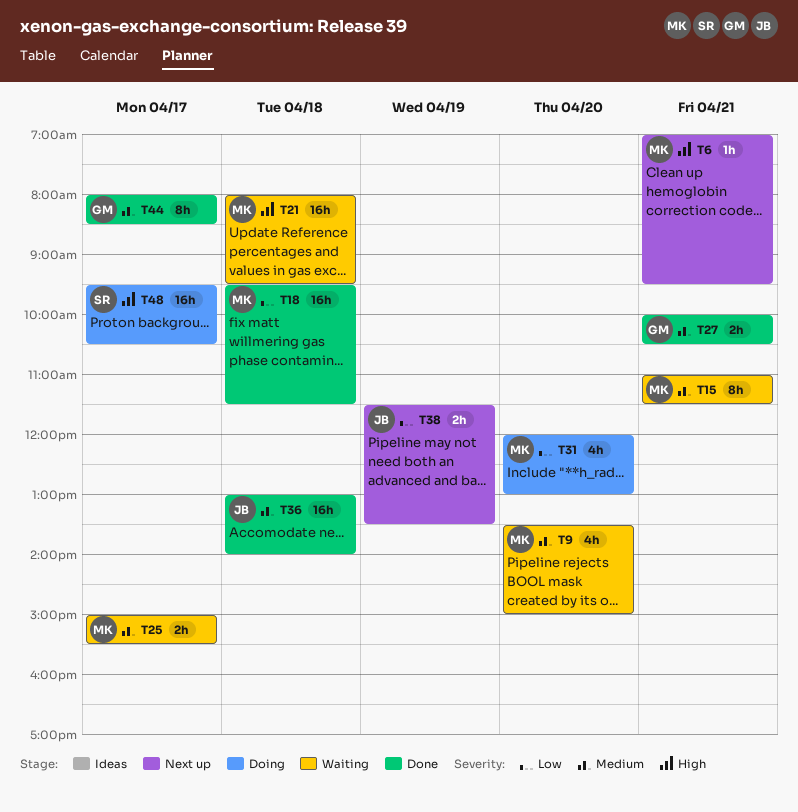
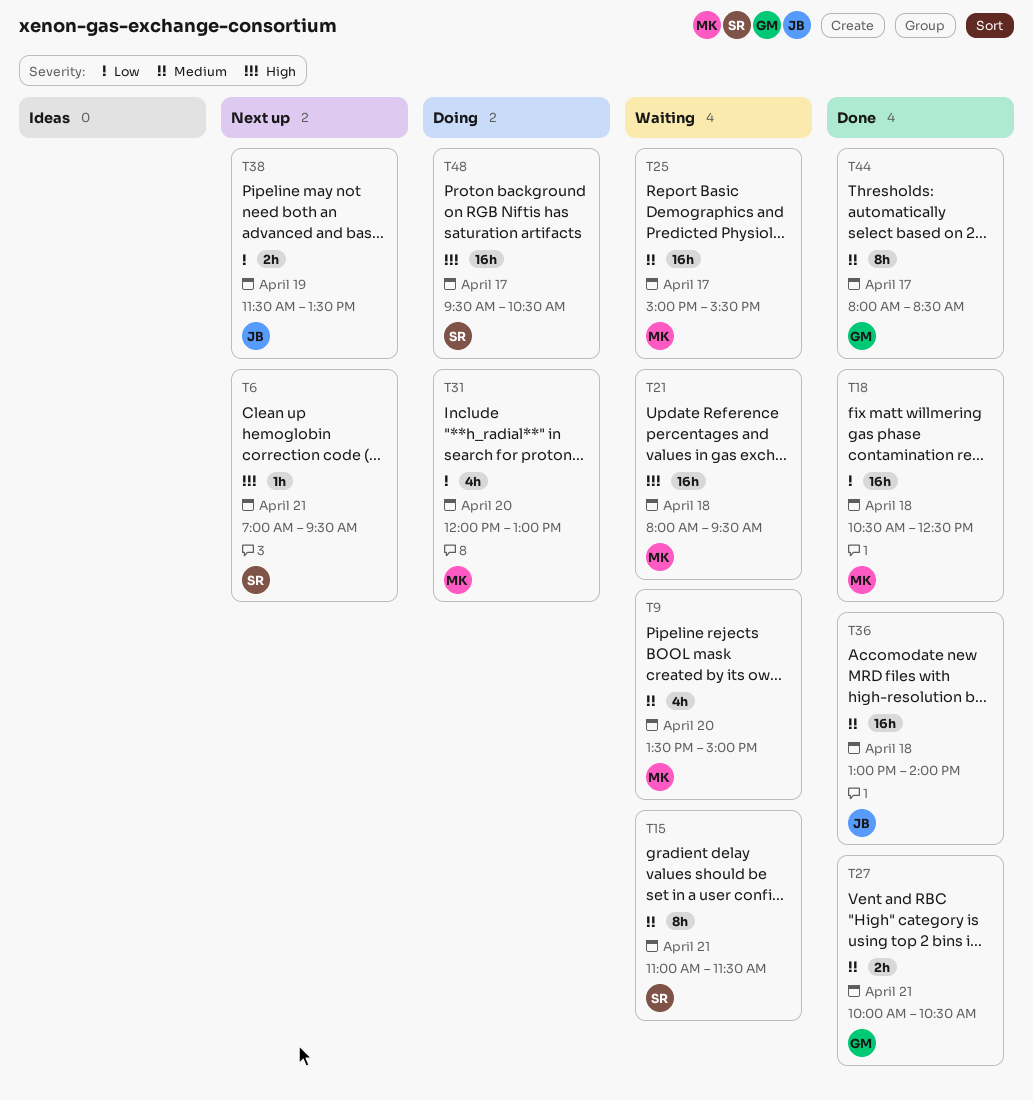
T6, owner: MK -> SR
T15, owner: MK -> SR
T18, begins: 09:30 -> 10:30
T18, ends: 11:30 -> 12:30
T25, estimate: 2h -> 16h

